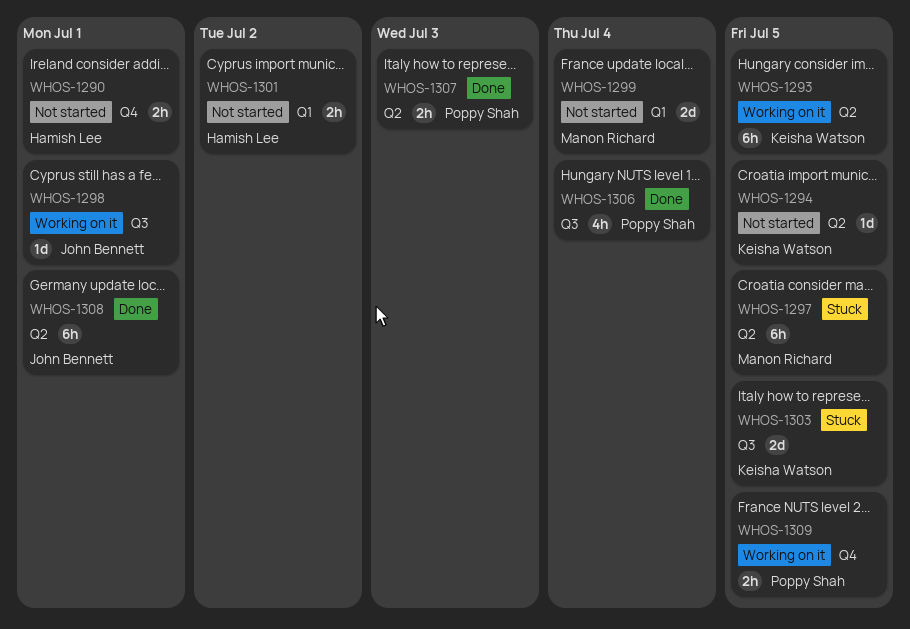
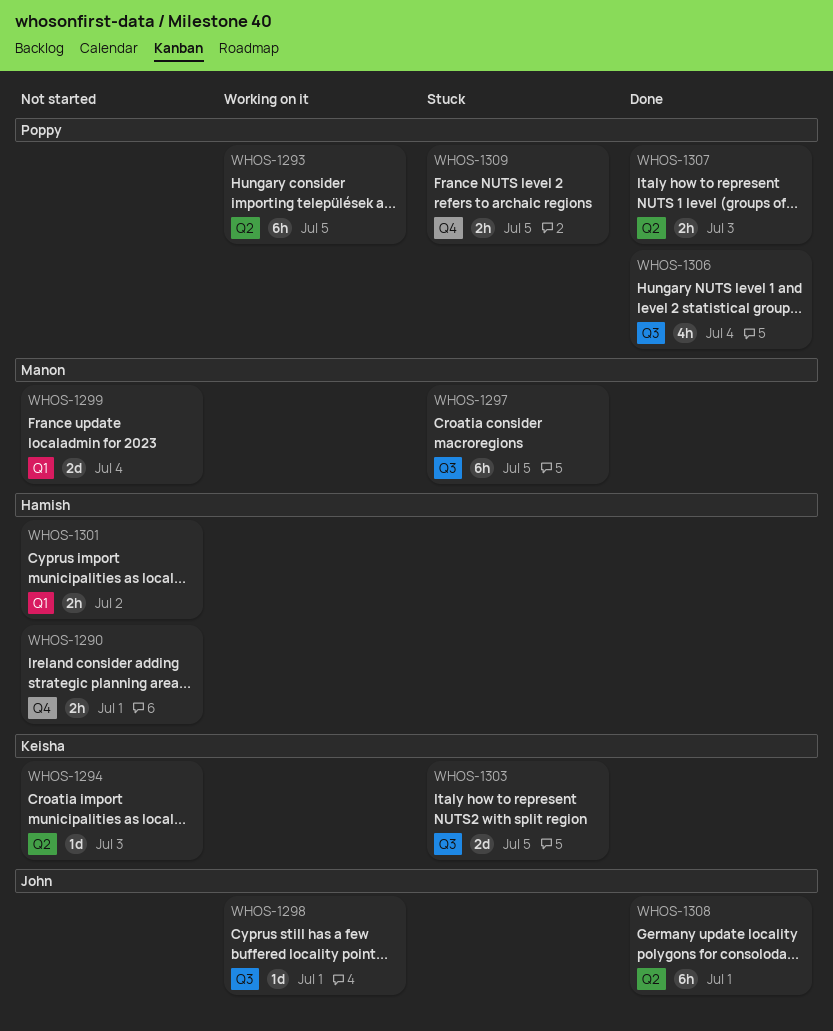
WHOS-1293, owner: Keisha Watson -> Poppy Shah
WHOS-1294, due: Jul 5 -> Jul 3
WHOS-1297, label: Q2 -> Q3
WHOS-1309, status: Working on it -> Stuck

